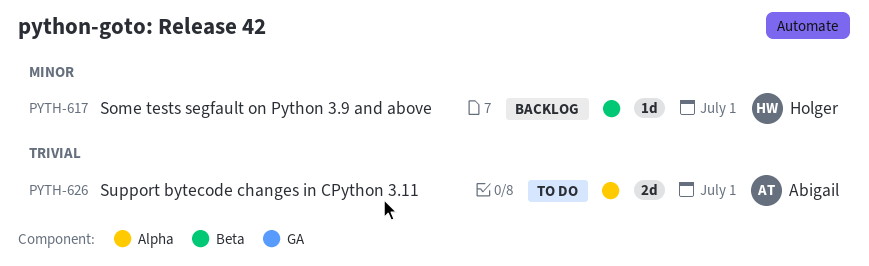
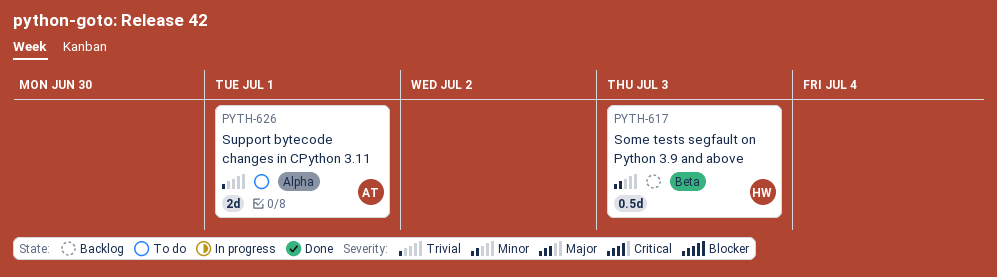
PYTH-617, estimate: 1d -> 0.5d
PYTH-617, due: Jul 1 -> Jul 3

